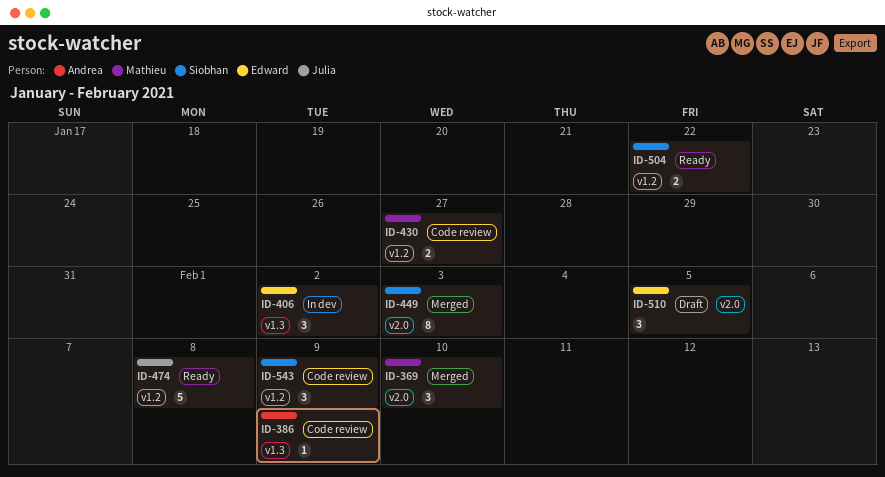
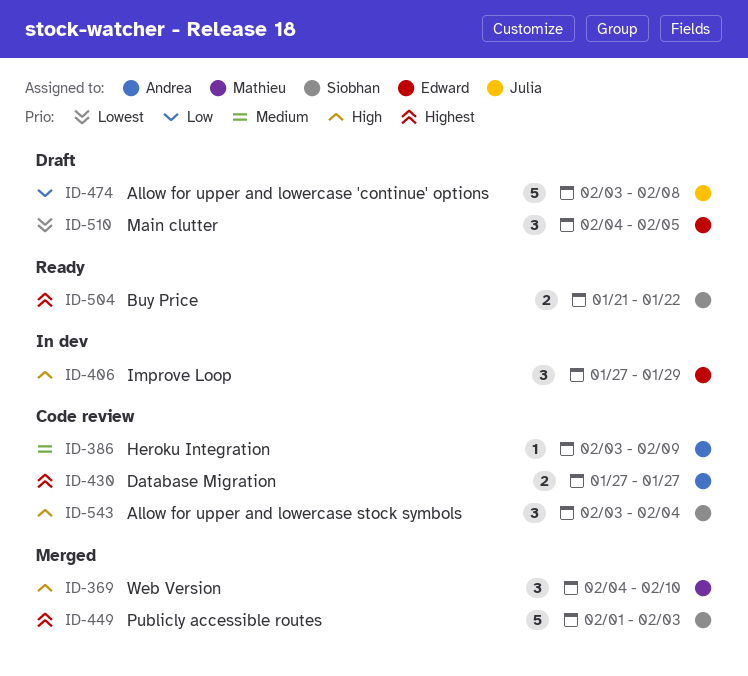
ID-406, due: Feb 2 -> Jan 29
ID-430, owner: Mathieu -> Andrea
ID-449, estimate: 8 -> 5
ID-474, status: Ready -> Draft
ID-543, due: Feb 9 -> Feb 4

